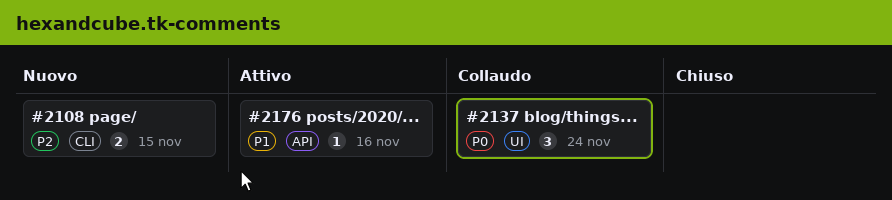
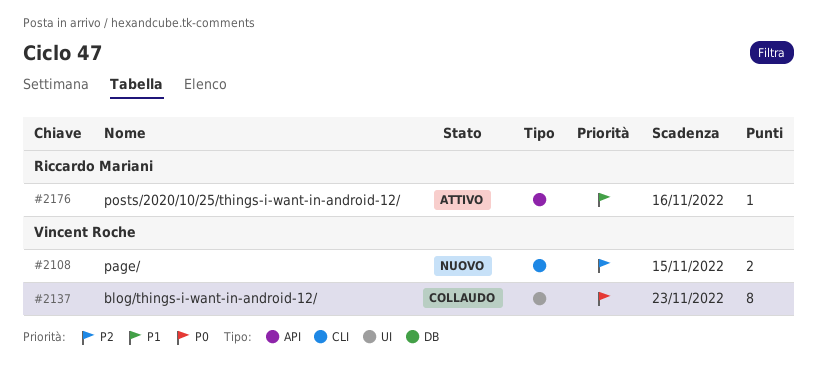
#2137, estimate: 3 -> 8
#2137, due: Nov 24 -> Nov 23

